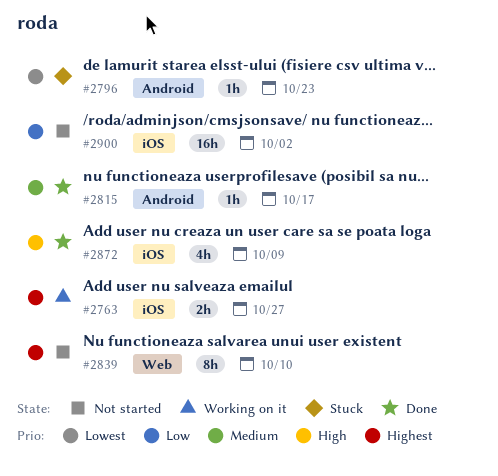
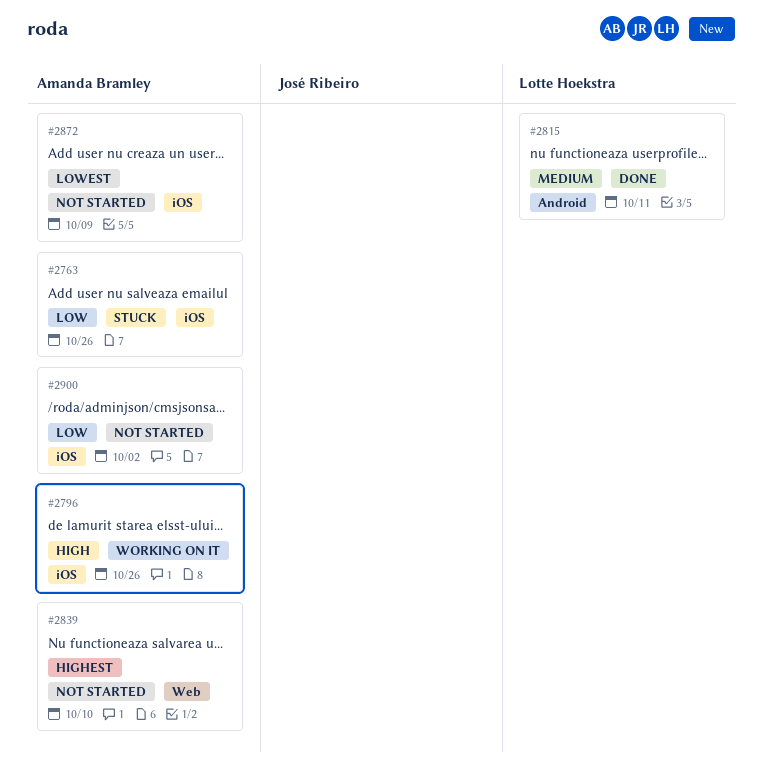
#2763, status: Working on it -> Stuck
#2763, priority: Highest -> Low
#2763, due: Oct 27 -> Oct 26
#2796, status: Stuck -> Working on it
#2796, priority: Lowest -> High
#2796, label: Android -> iOS
#2796, due: Oct 23 -> Oct 26
#2815, due: Oct 17 -> Oct 11
#2872, status: Done -> Not started
#2872, priority: High -> Lowest

